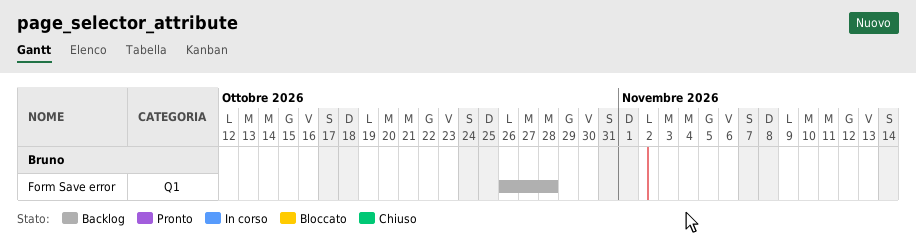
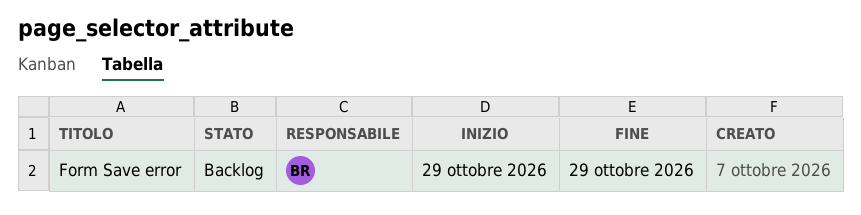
Form Save error, start: Oct 26 -> Oct 29
Form Save error, due: Oct 28 -> Oct 29

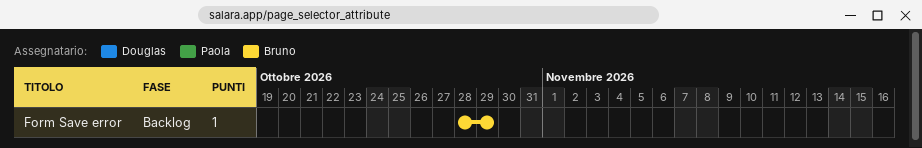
Form Save error, start: Oct 29 -> Oct 28

